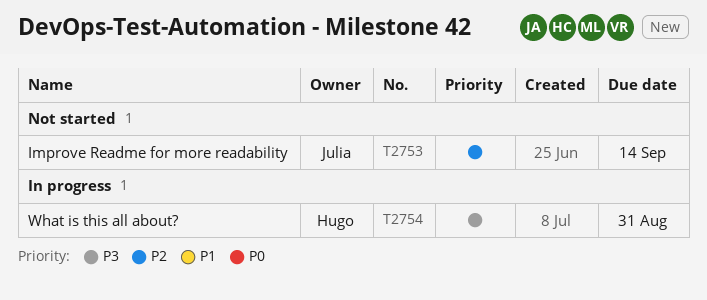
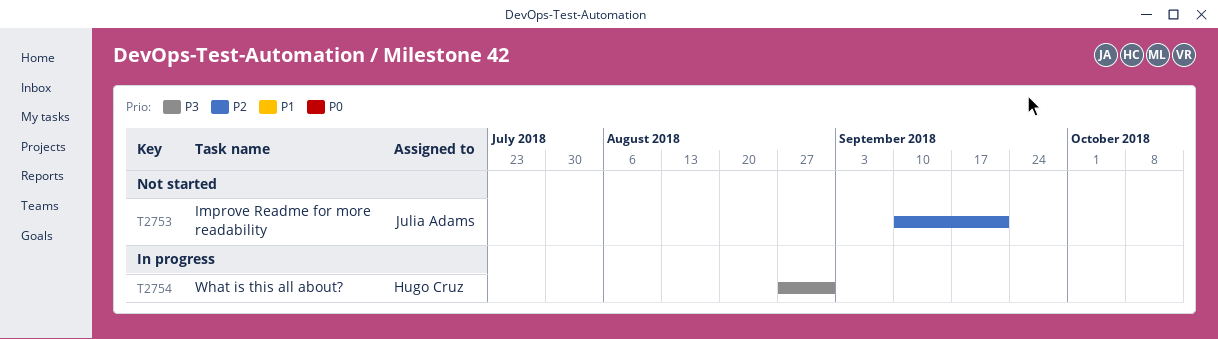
T2753, due: Sep 14 -> Sep 21

